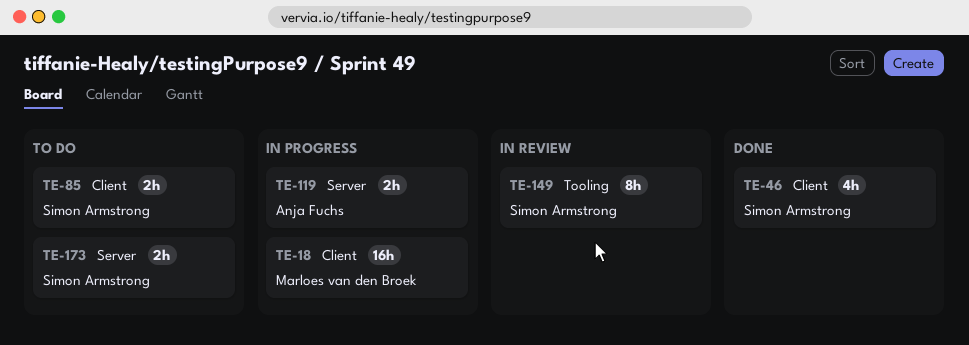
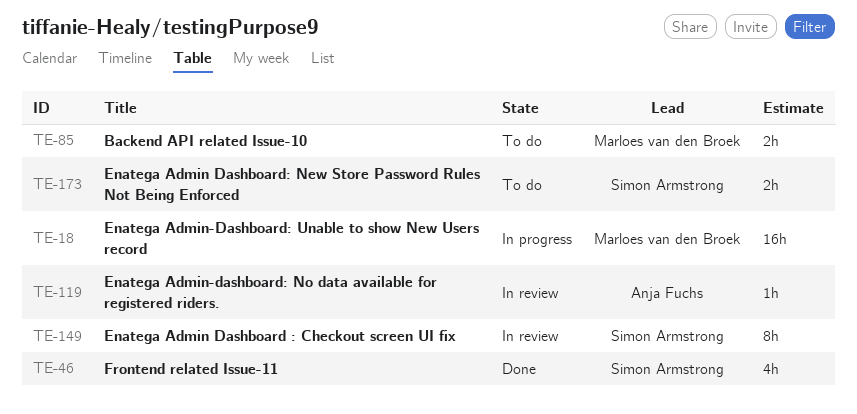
TE-85, owner: Simon Armstrong -> Marloes van den Broek
TE-119, status: In progress -> In review
TE-119, estimate: 2h -> 1h

